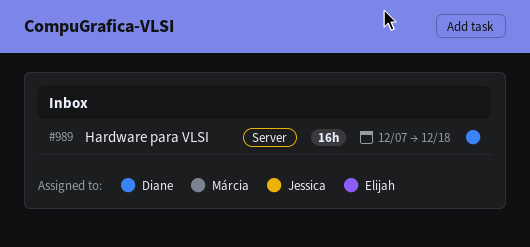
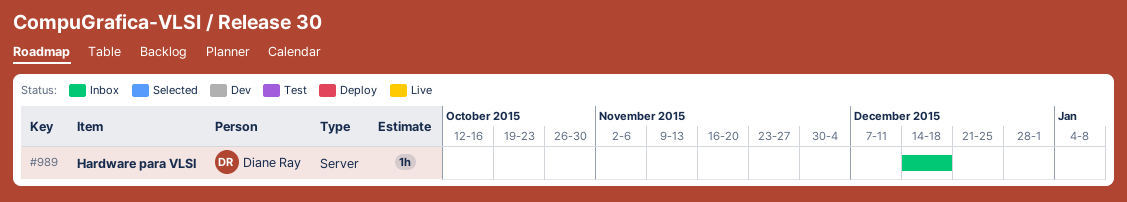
#989, estimate: 16h -> 1h
#989, start: Dec 7 -> Dec 14

